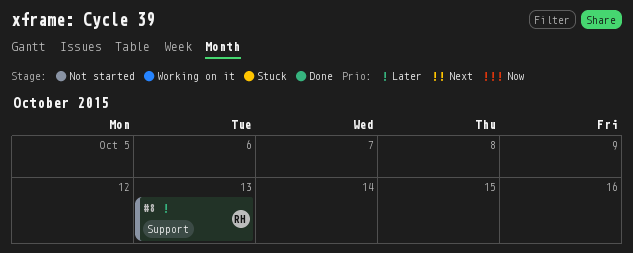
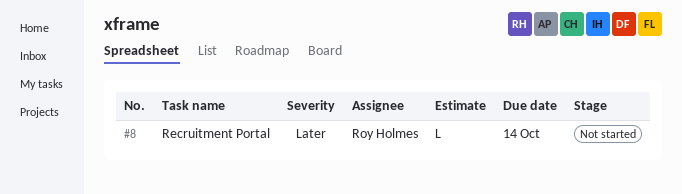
#8, due: Oct 13 -> Oct 14

